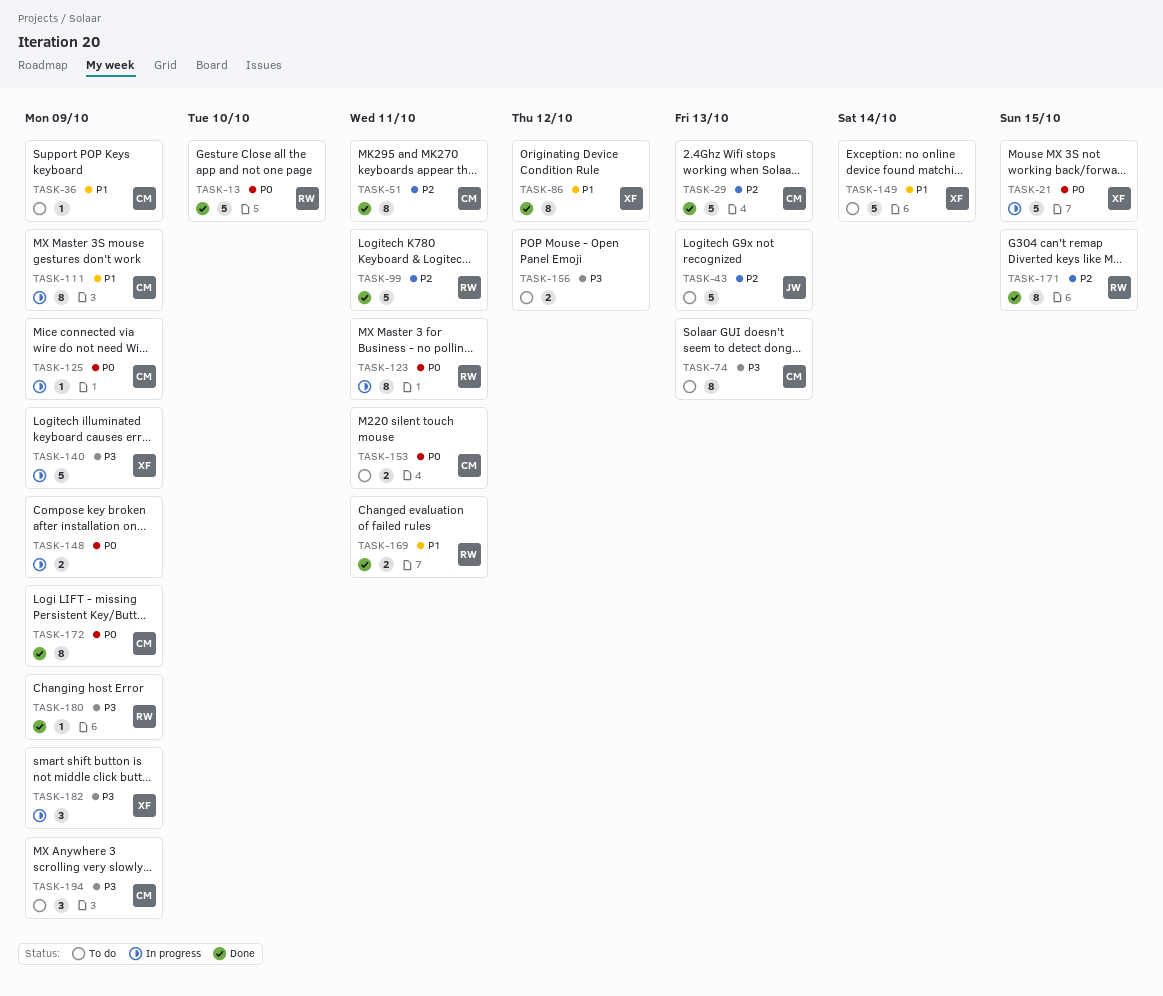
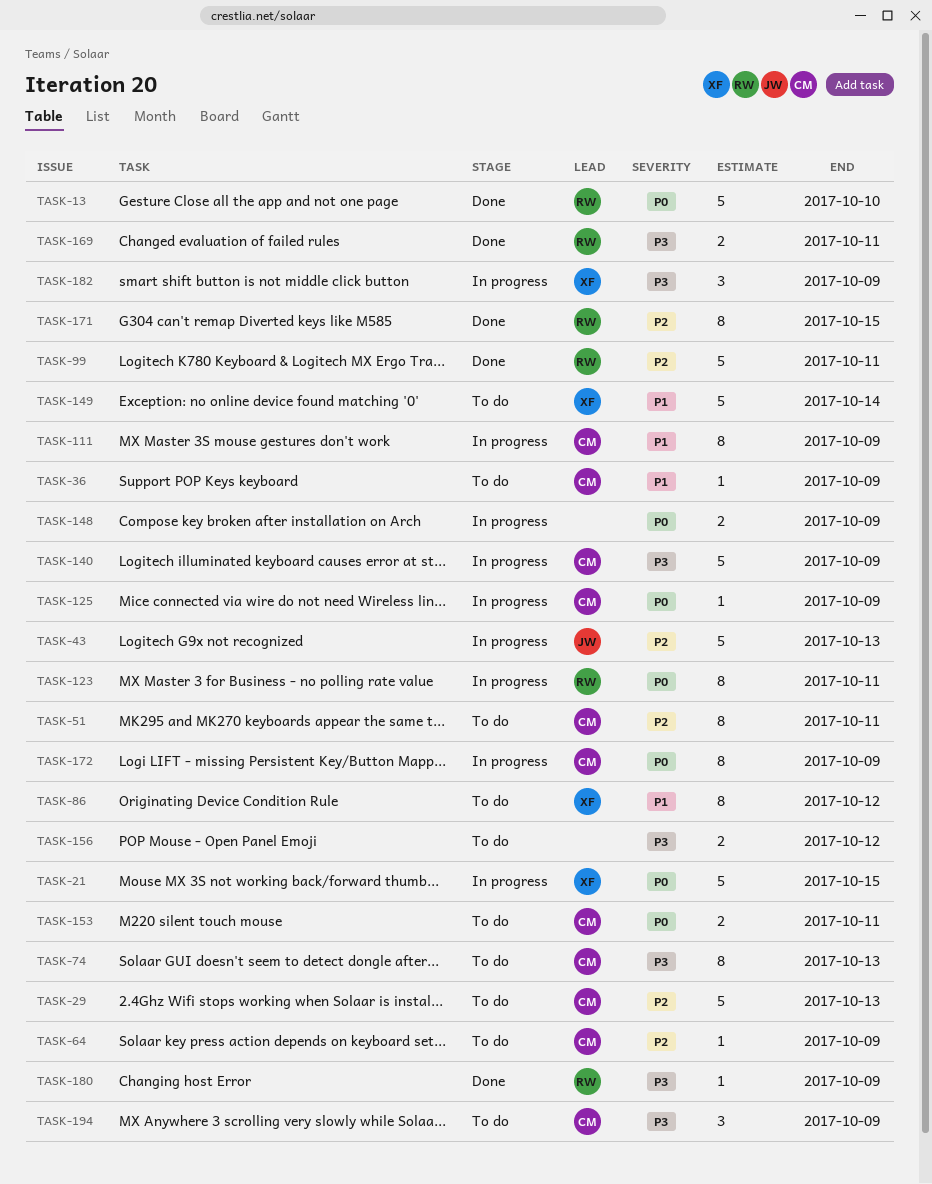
TASK-29, status: Done -> To do
TASK-43, status: To do -> In progress
TASK-51, status: Done -> To do
TASK-64: none -> present
TASK-86, status: Done -> To do
TASK-140, owner: XF -> CM
TASK-169, priority: P1 -> P3
TASK-172, status: Done -> In progress

